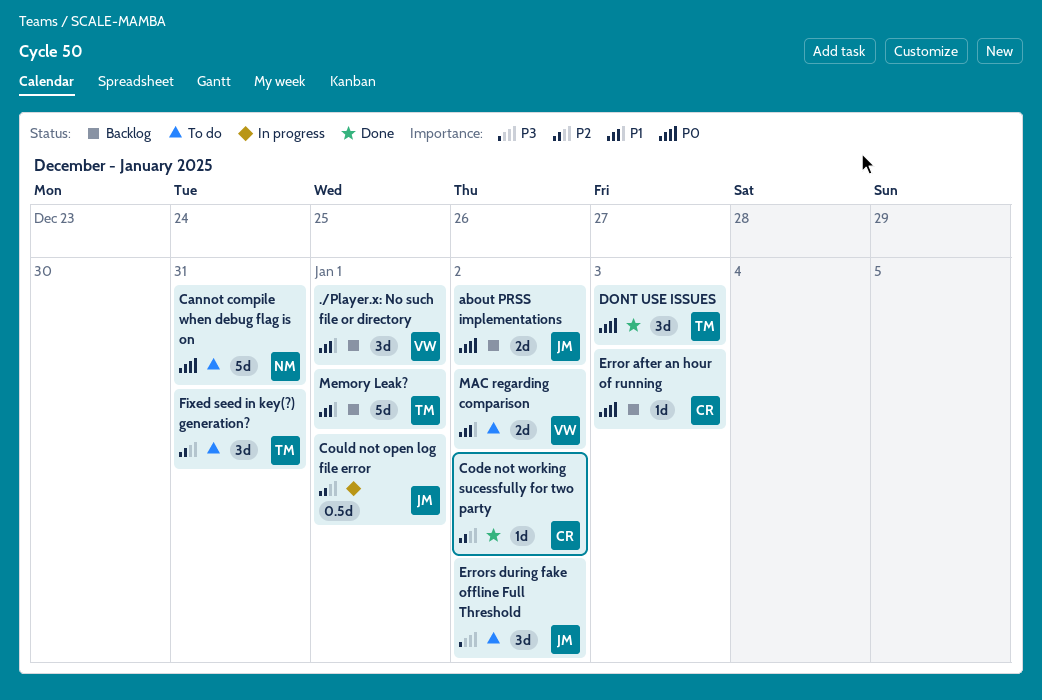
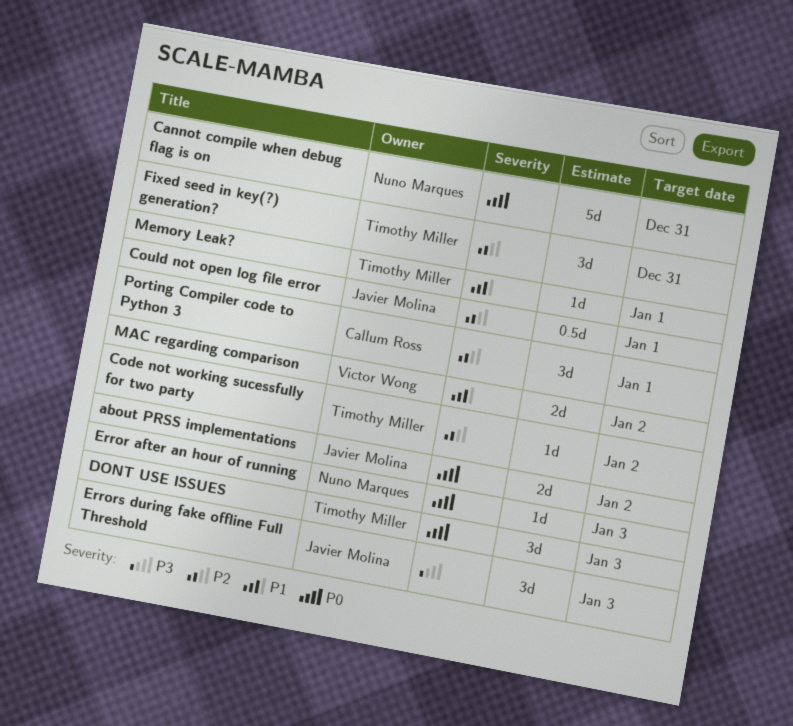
./Player.x: No such file or directory: present -> none
Code not working sucessfully for two party, owner: Callum Ross -> Timothy Miller
Error after an hour of running, owner: Callum Ross -> Nuno Marques
Errors during fake offline Full Threshold, due: Jan 2 -> Jan 3
Memory Leak?, estimate: 5d -> 1d
Porting Compiler code to Python 3: none -> present

